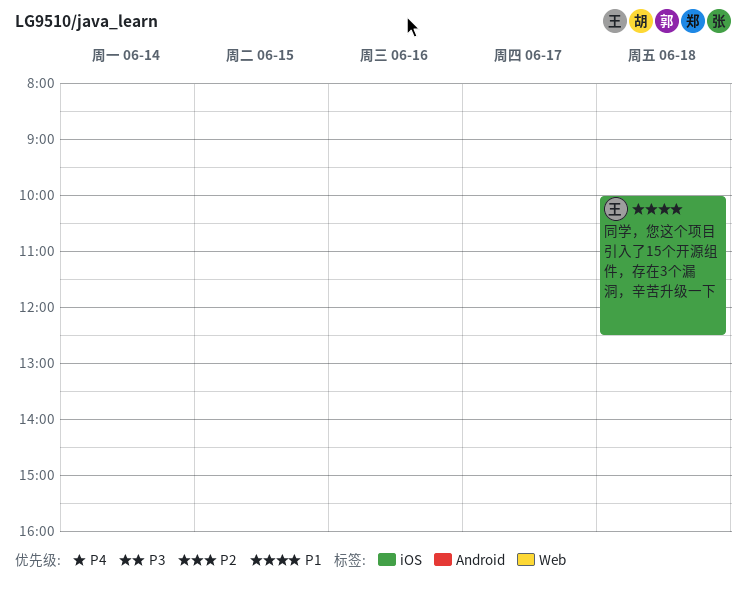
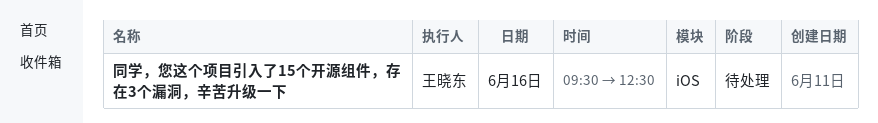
同学，您这个项目引入了15个开源组件，存在3个漏洞，辛苦升级一下, day: Jun 18 -> Jun 16
同学，您这个项目引入了15个开源组件，存在3个漏洞，辛苦升级一下, begins: 10:00 -> 09:30

